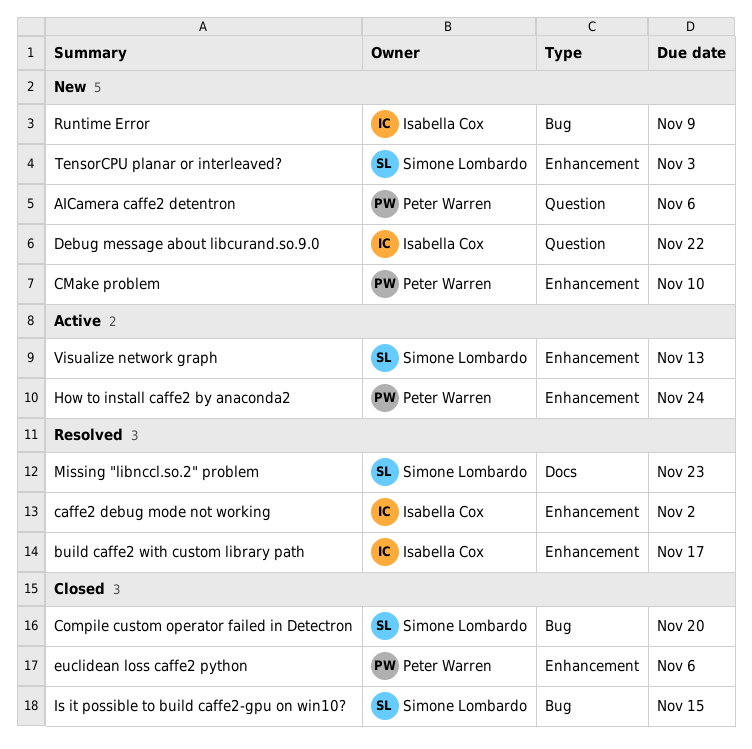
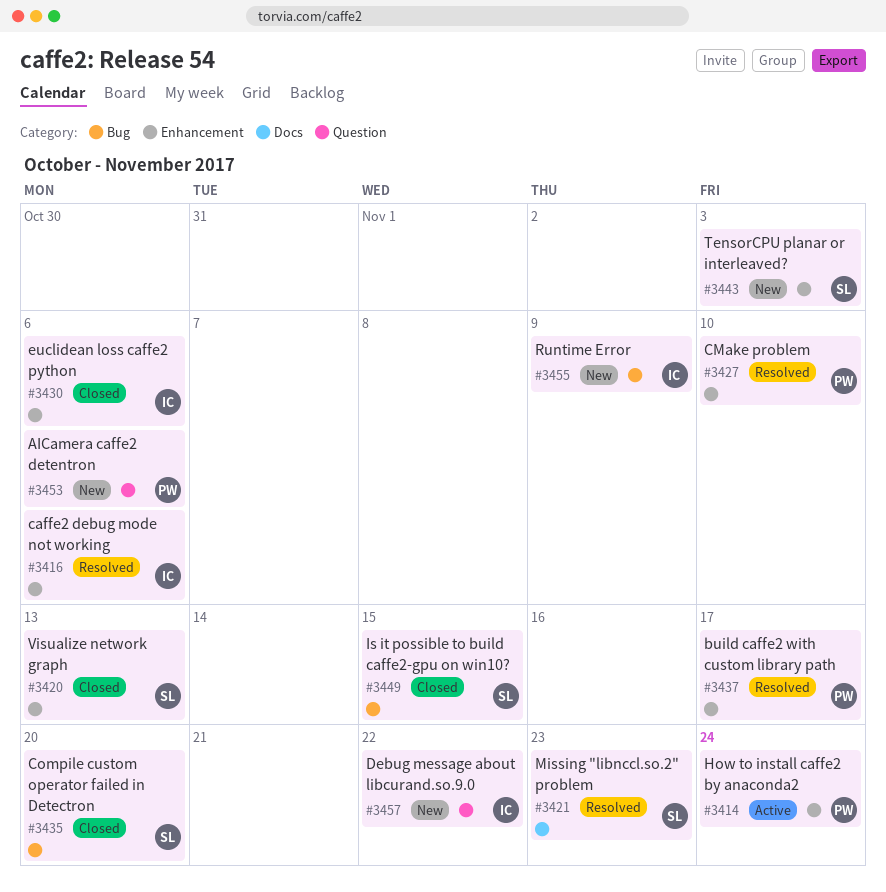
build caffe2 with custom library path, owner: Isabella Cox -> Peter Warren
caffe2 debug mode not working, due: Nov 2 -> Nov 6
CMake problem, status: New -> Resolved
euclidean loss caffe2 python, owner: Peter Warren -> Isabella Cox
Visualize network graph, status: Active -> Closed

